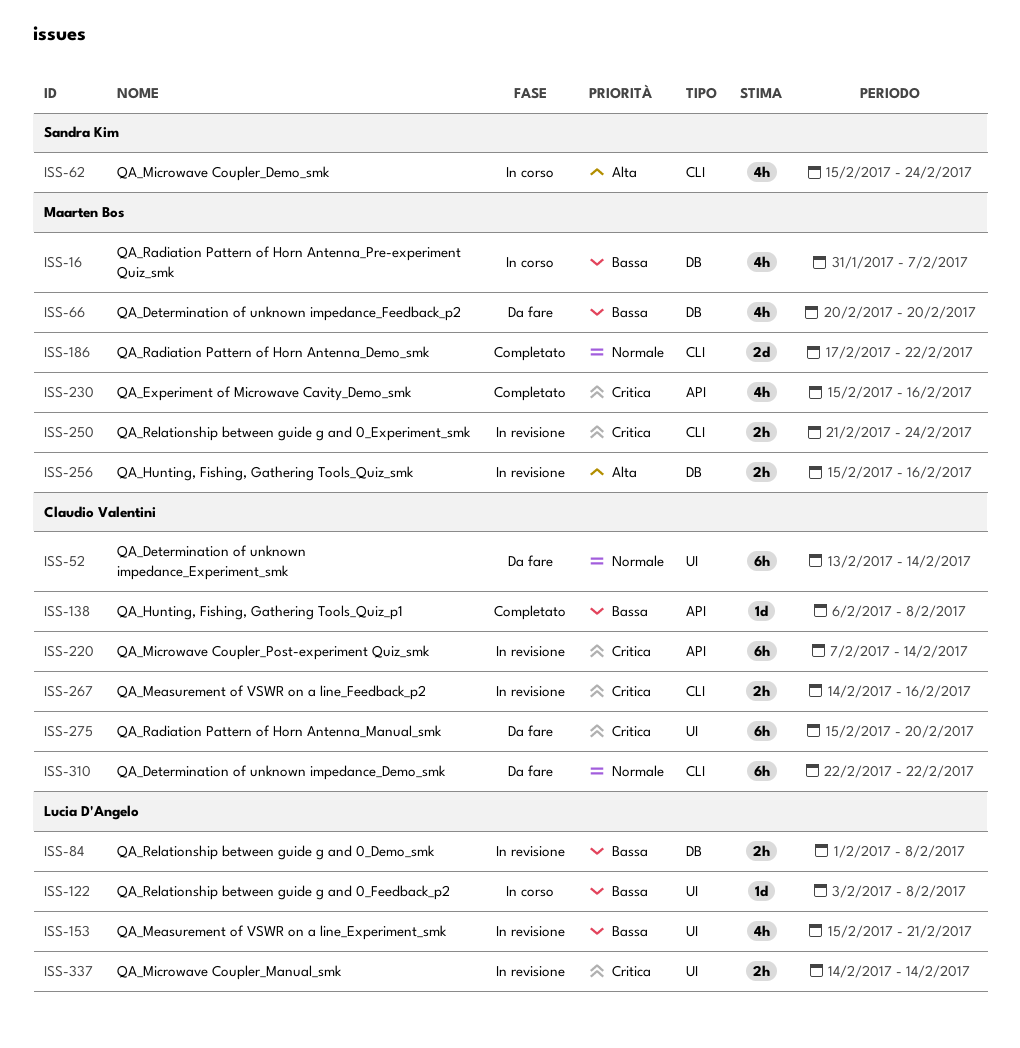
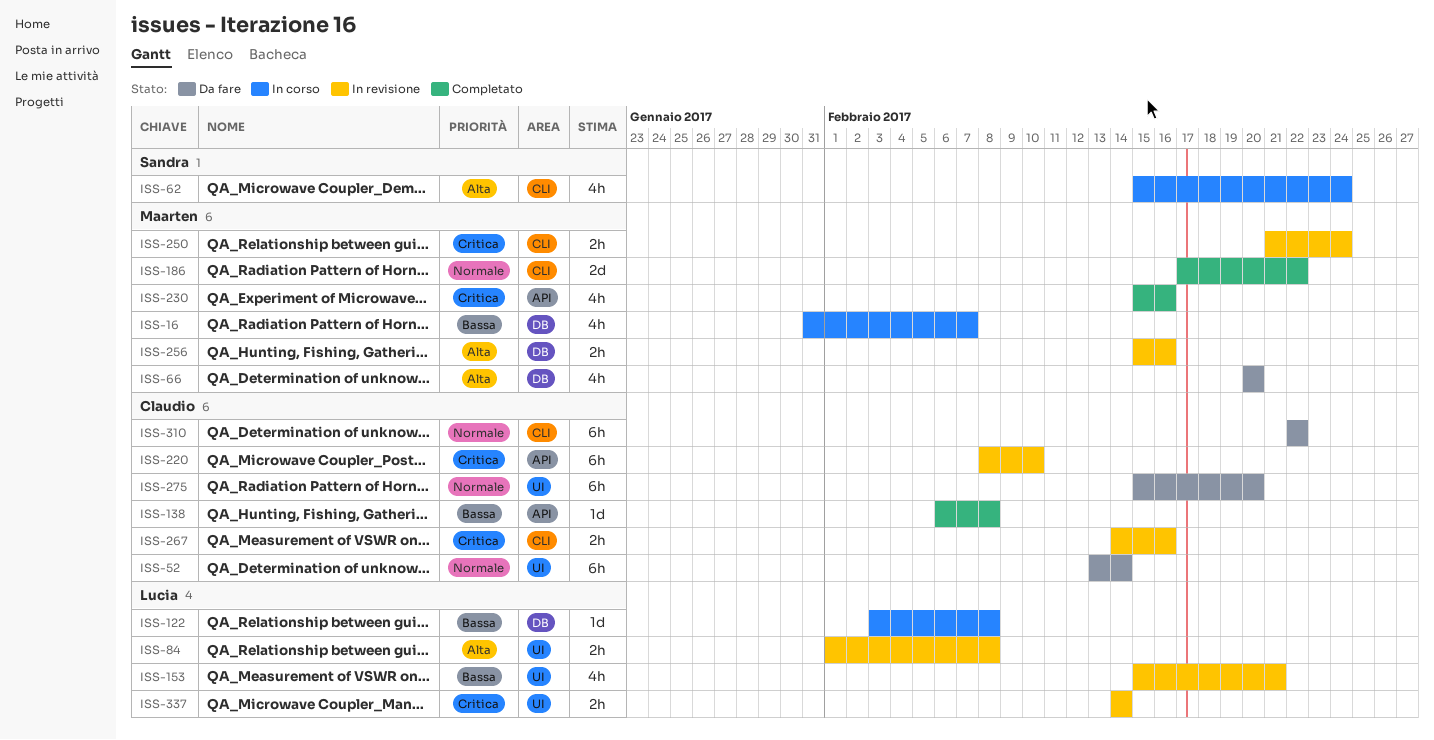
ISS-66, priority: Bassa -> Alta
ISS-84, priority: Bassa -> Alta
ISS-84, label: DB -> UI
ISS-122, label: UI -> DB
ISS-220, start: Feb 7 -> Feb 8
ISS-220, due: Feb 14 -> Feb 10
ISS-275, priority: Critica -> Normale

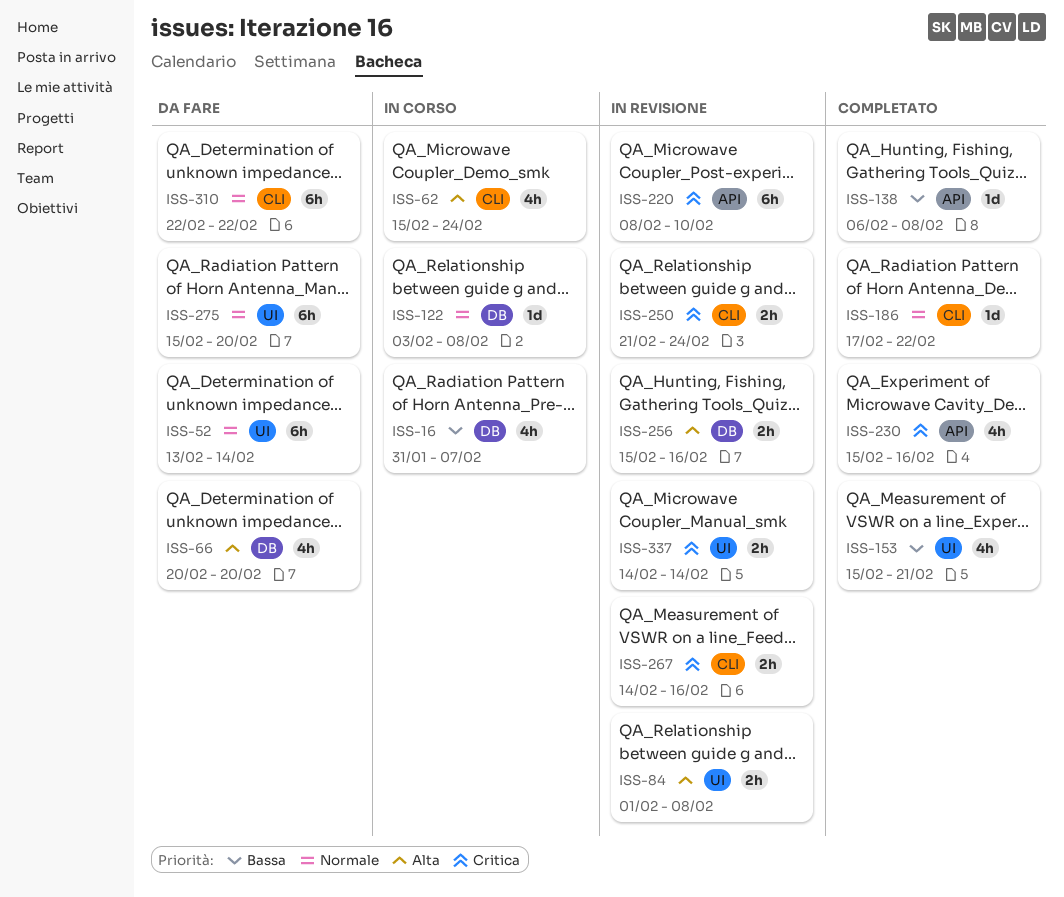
ISS-122, priority: Bassa -> Normale
ISS-153, status: In revisione -> Completato
ISS-186, estimate: 2d -> 1d

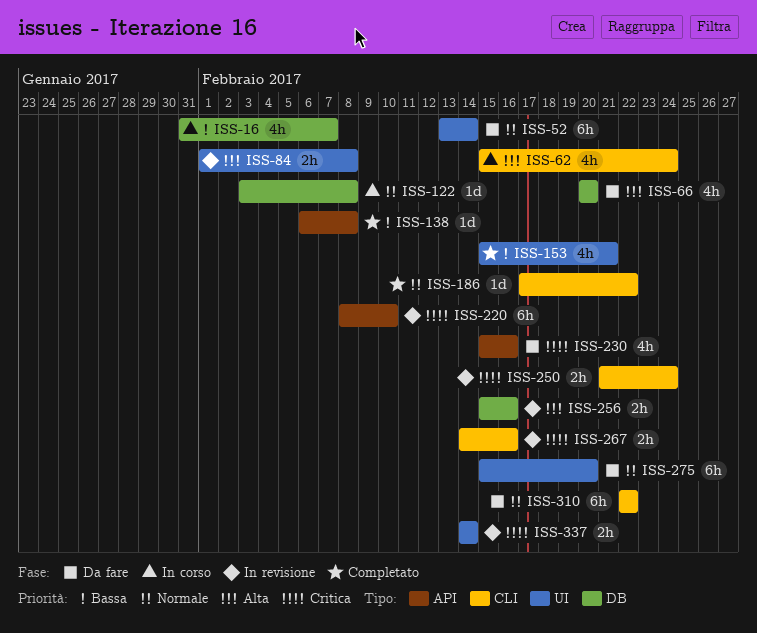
ISS-230, status: Completato -> Da fare

